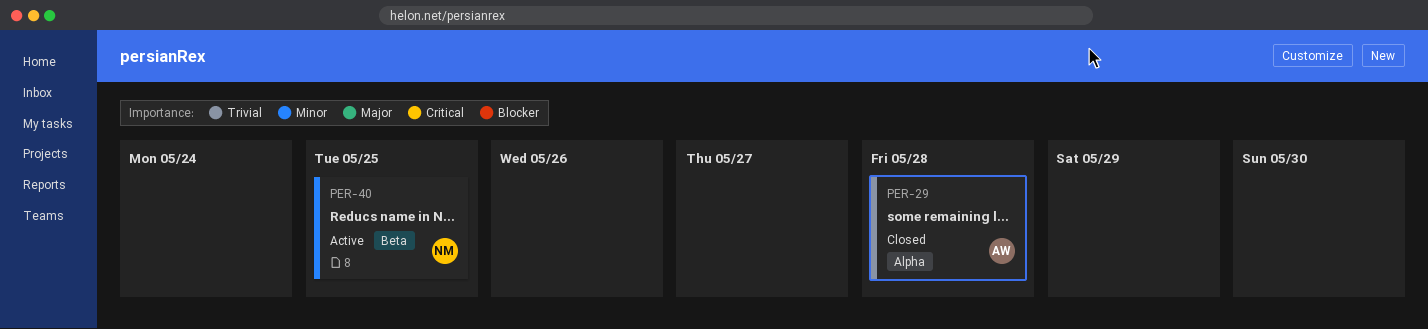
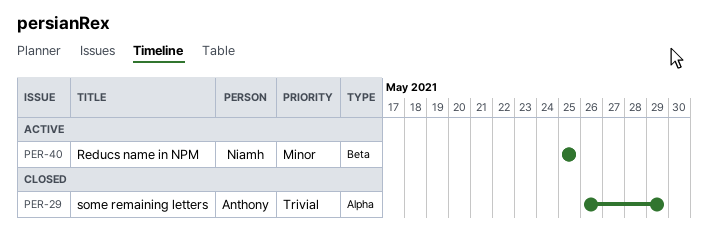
PER-29, due: May 28 -> May 29

